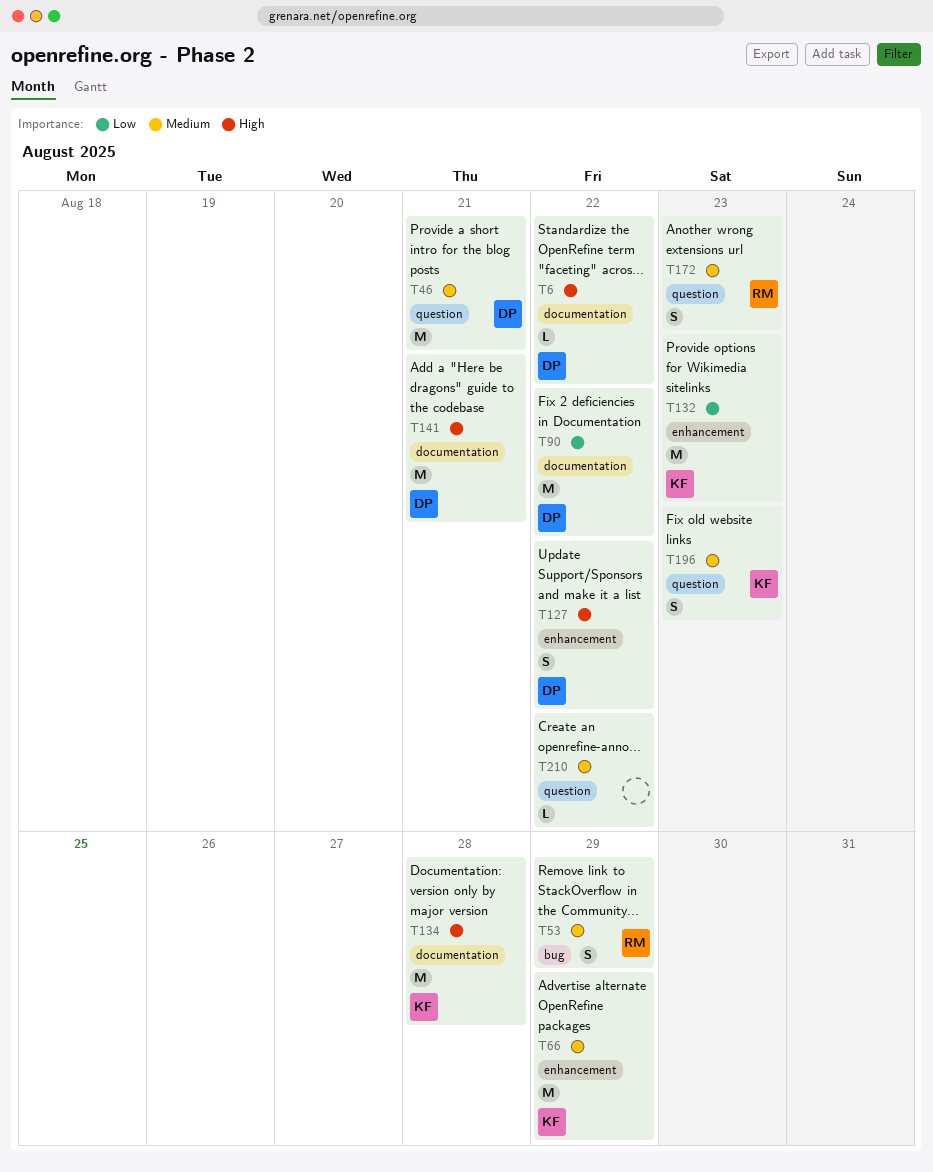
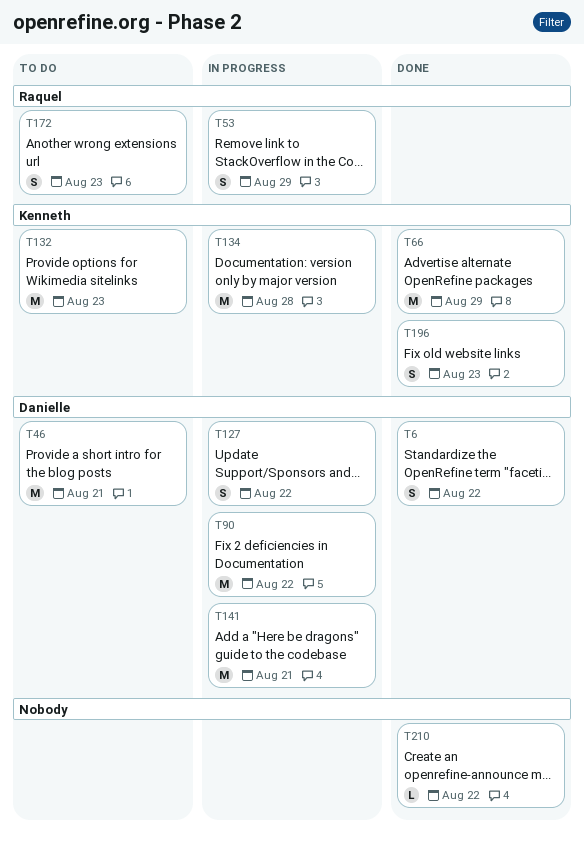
T6, estimate: L -> S

